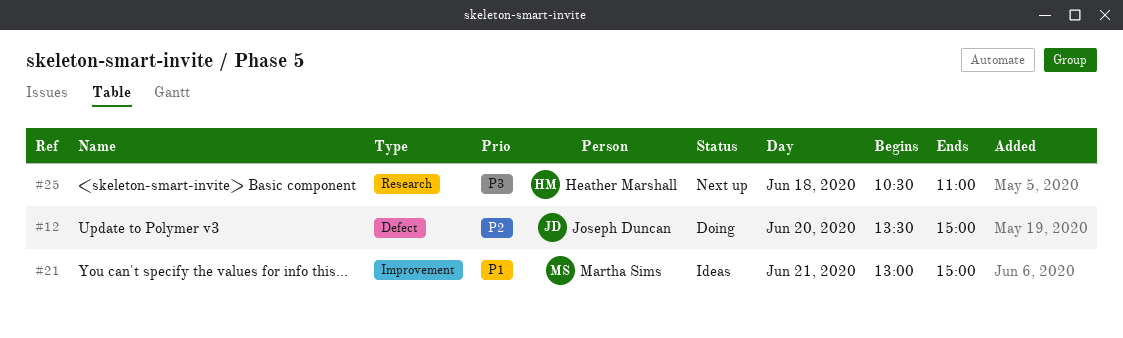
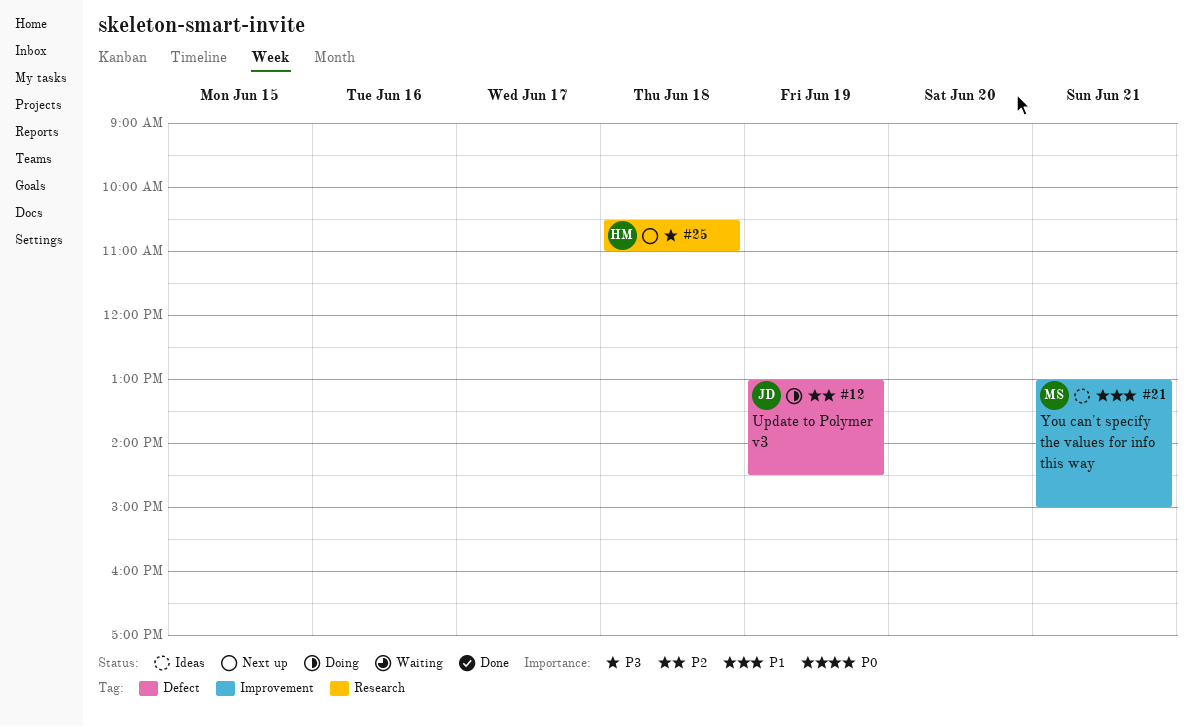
#12, day: Jun 20 -> Jun 19
#12, begins: 13:30 -> 13:00
#12, ends: 15:00 -> 14:30

